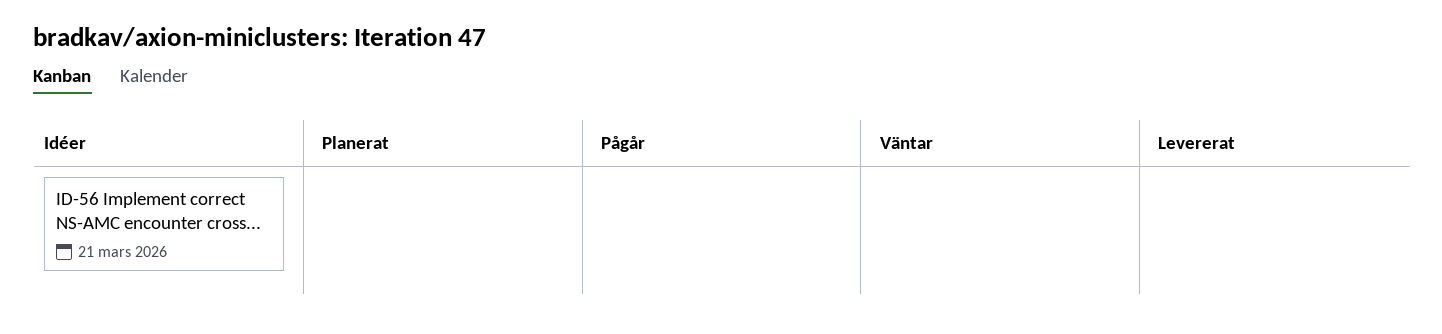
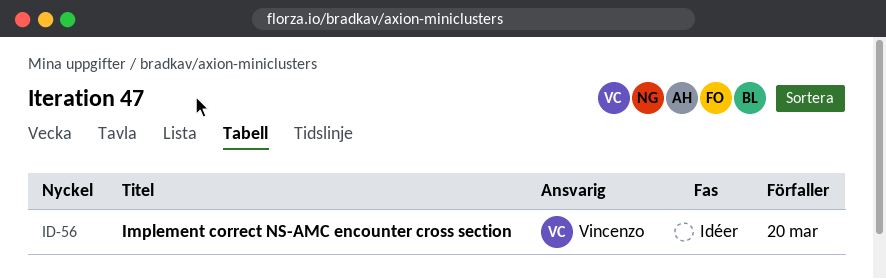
ID-56, due: Mar 21 -> Mar 20

